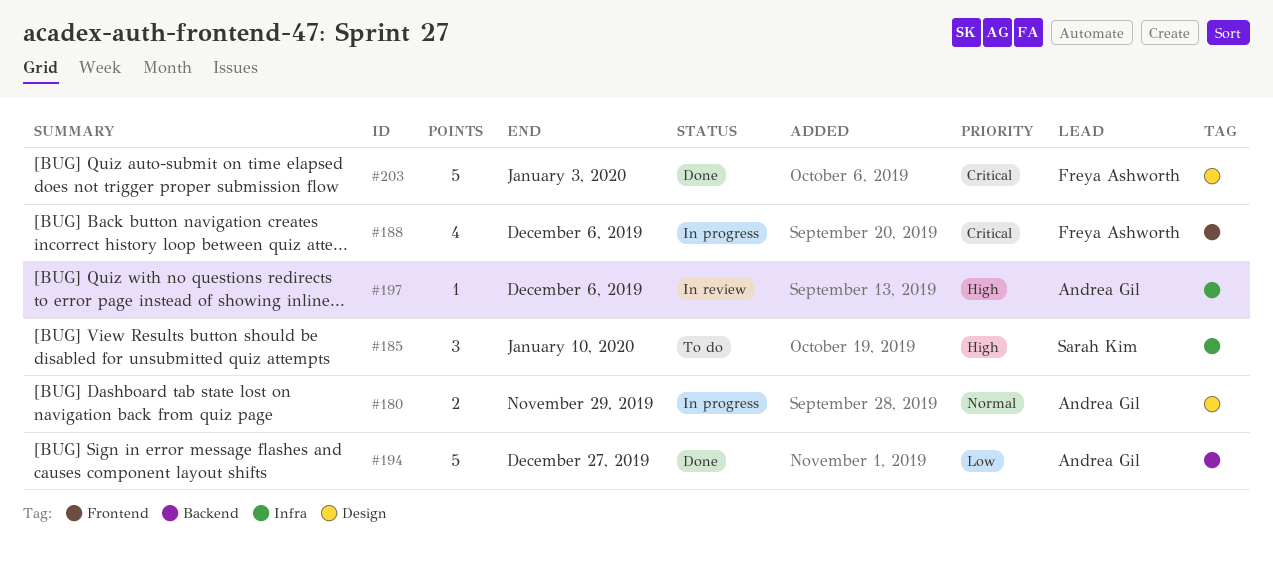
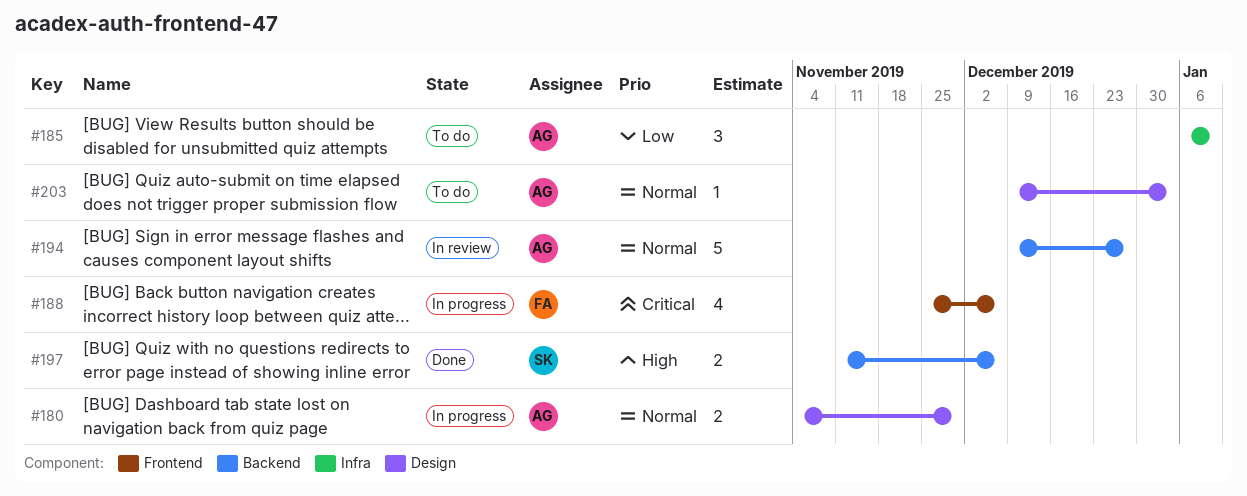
#185, owner: Sarah Kim -> Andrea Gil
#185, priority: High -> Low
#194, status: Done -> In review
#194, priority: Low -> Normal
#197, status: In review -> Done
#197, owner: Andrea Gil -> Sarah Kim
#197, label: Infra -> Backend
#197, estimate: 1 -> 2
#203, status: Done -> To do
#203, owner: Freya Ashworth -> Andrea Gil
#203, priority: Critical -> Normal
#203, estimate: 5 -> 1

